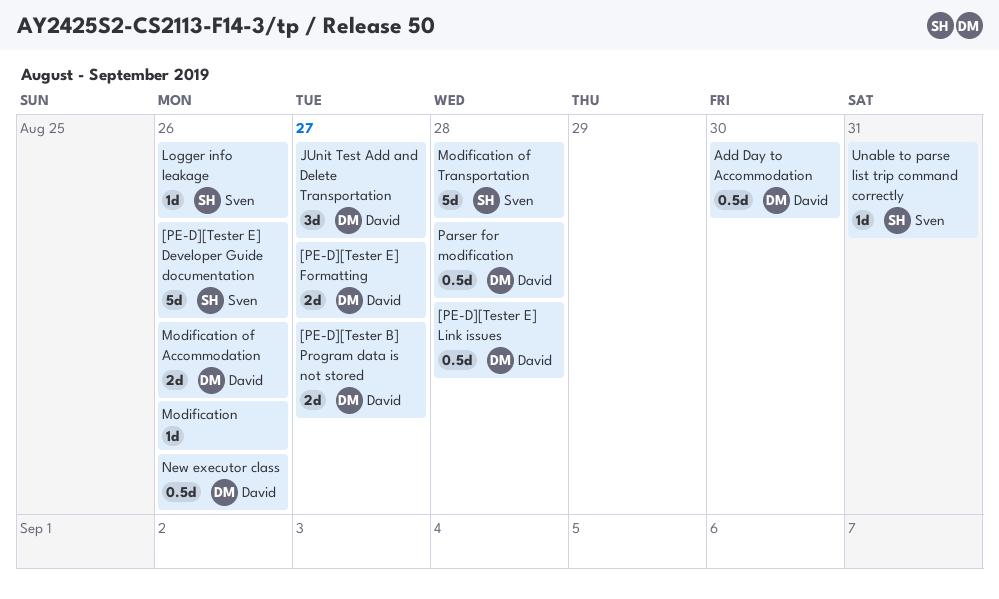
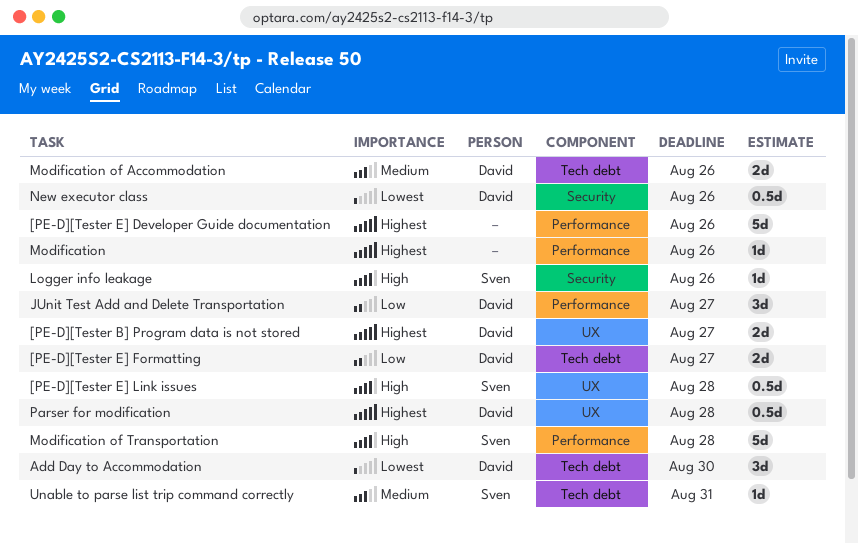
[PE-D][Tester E] Developer Guide documentation, owner: Sven -> none
[PE-D][Tester E] Link issues, owner: David -> Sven
Add Day to Accommodation, estimate: 0.5d -> 3d

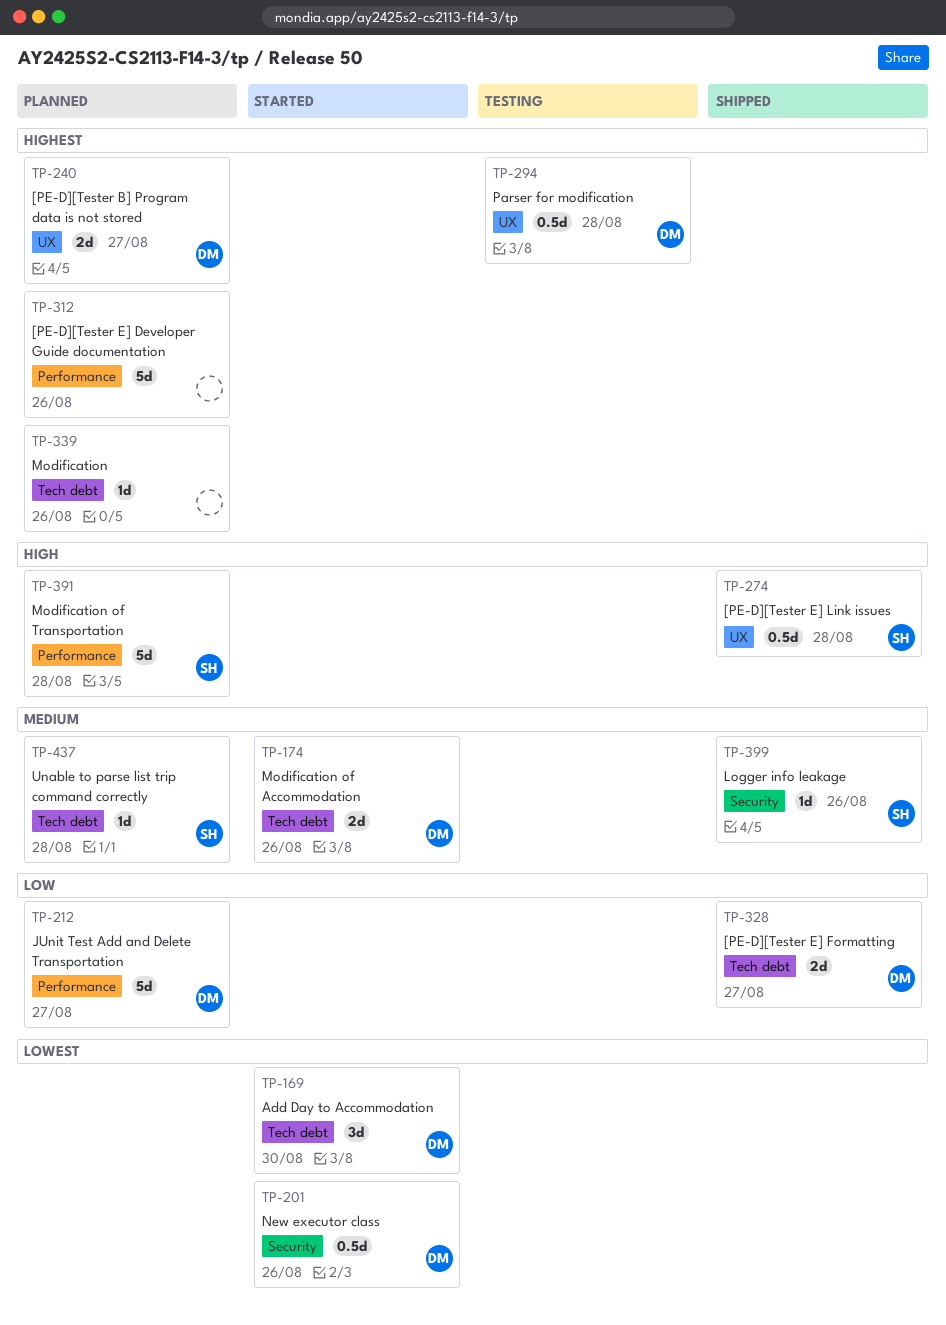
JUnit Test Add and Delete Transportation, estimate: 3d -> 5d
Logger info leakage, priority: High -> Medium
Modification, label: Performance -> Tech debt
Unable to parse list trip command correctly, due: Aug 31 -> Aug 28

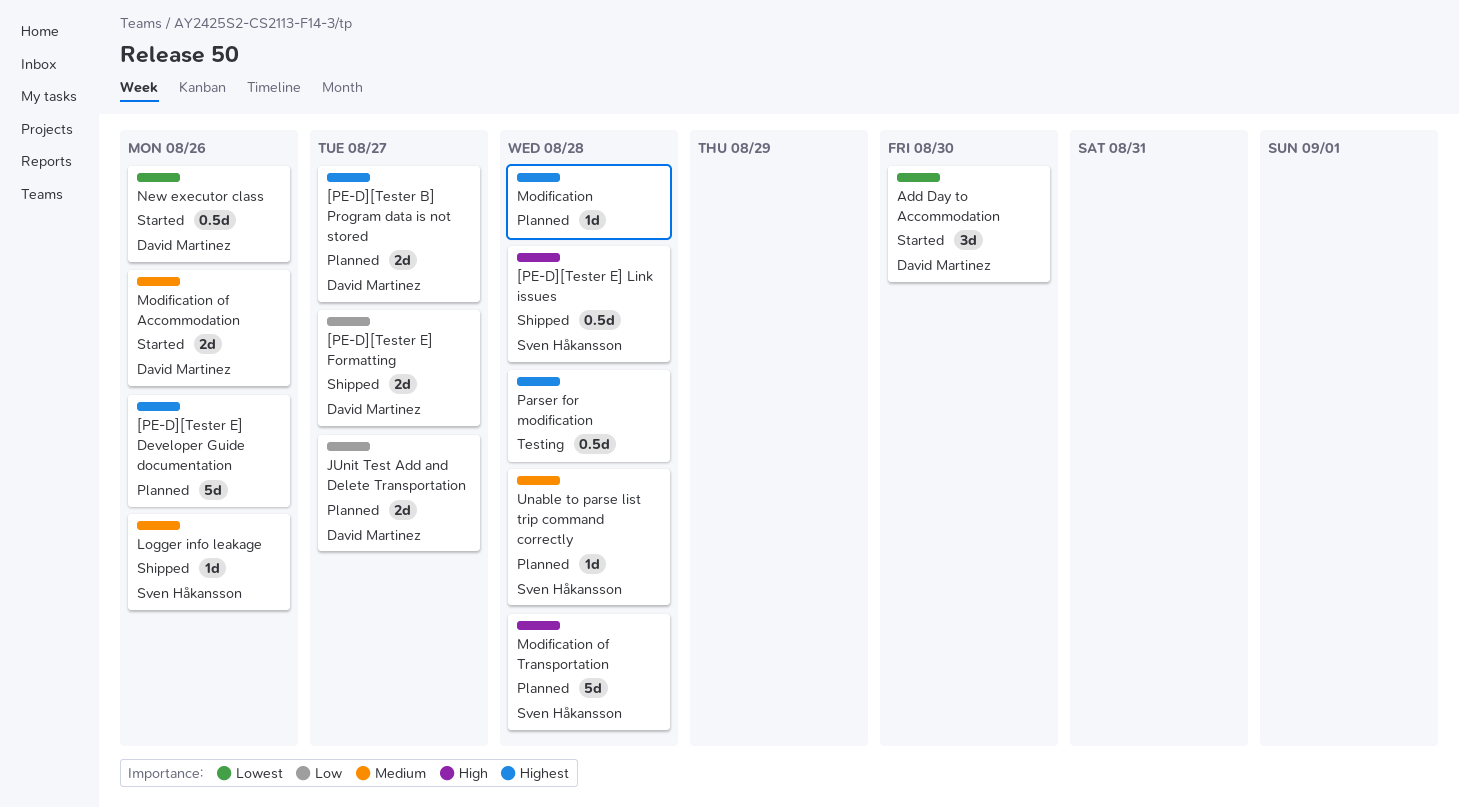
JUnit Test Add and Delete Transportation, estimate: 5d -> 2d
Modification, due: Aug 26 -> Aug 28
Parser for modification, owner: David Martinez -> none

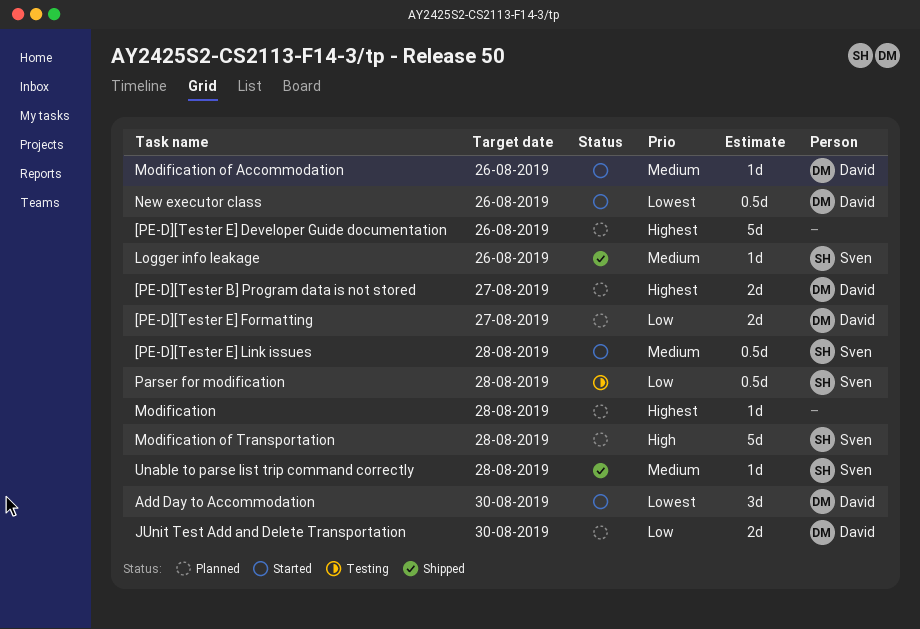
[PE-D][Tester E] Formatting, status: Shipped -> Planned
[PE-D][Tester E] Link issues, status: Shipped -> Started
[PE-D][Tester E] Link issues, priority: High -> Medium
JUnit Test Add and Delete Transportation, due: Aug 27 -> Aug 30
Modification of Accommodation, estimate: 2d -> 1d
Parser for modification, owner: none -> Sven Håkansson
Parser for modification, priority: Highest -> Low
Unable to parse list trip command correctly, status: Planned -> Shipped

